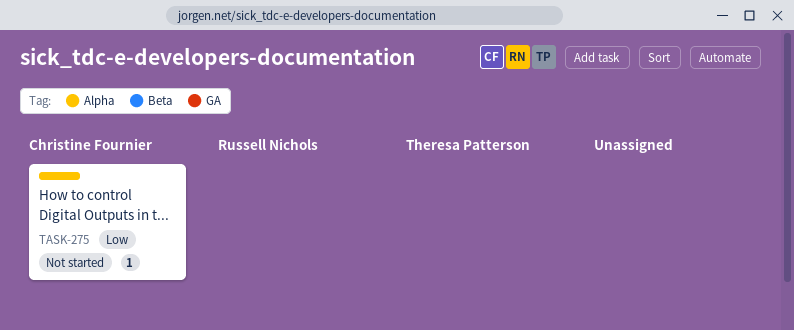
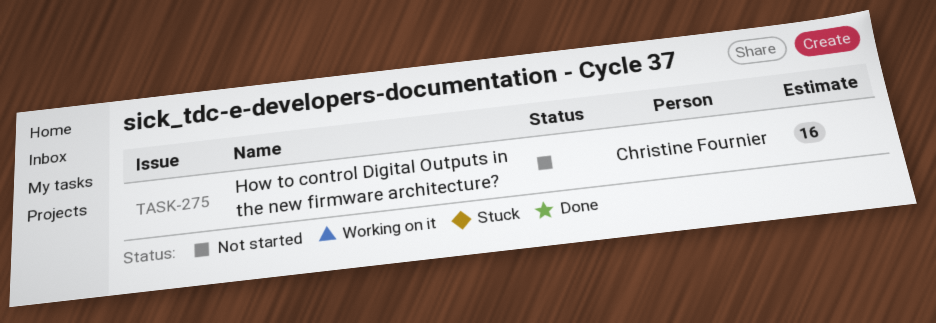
TASK-275, estimate: 1 -> 16

